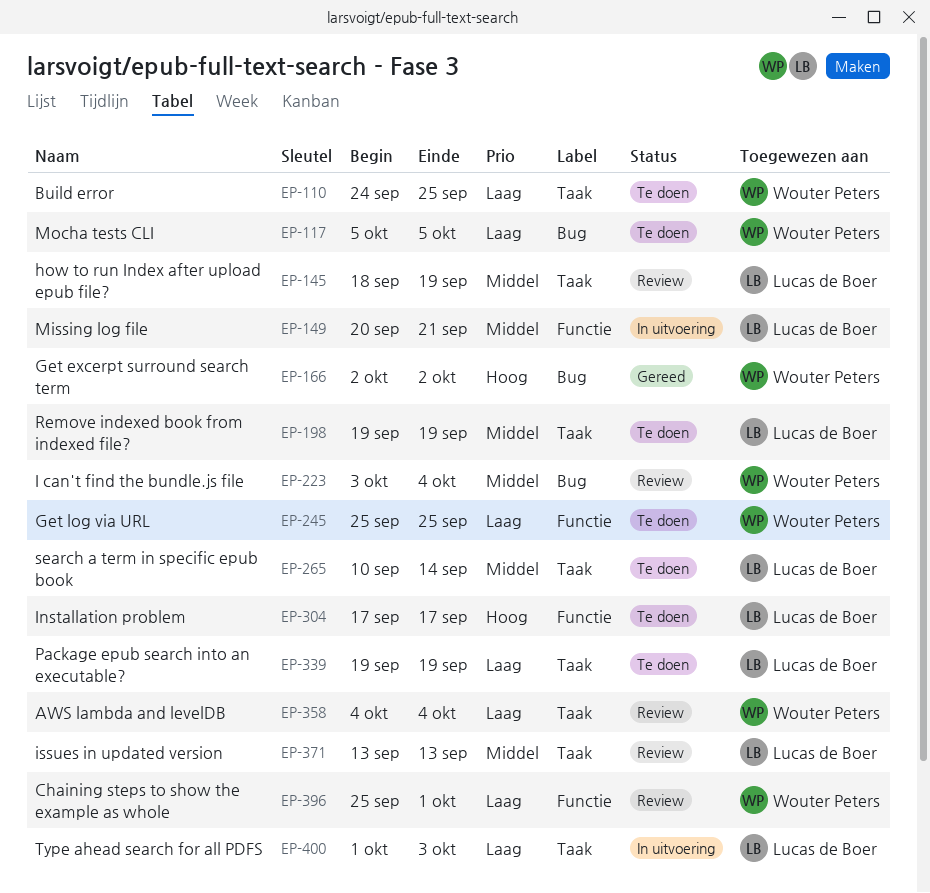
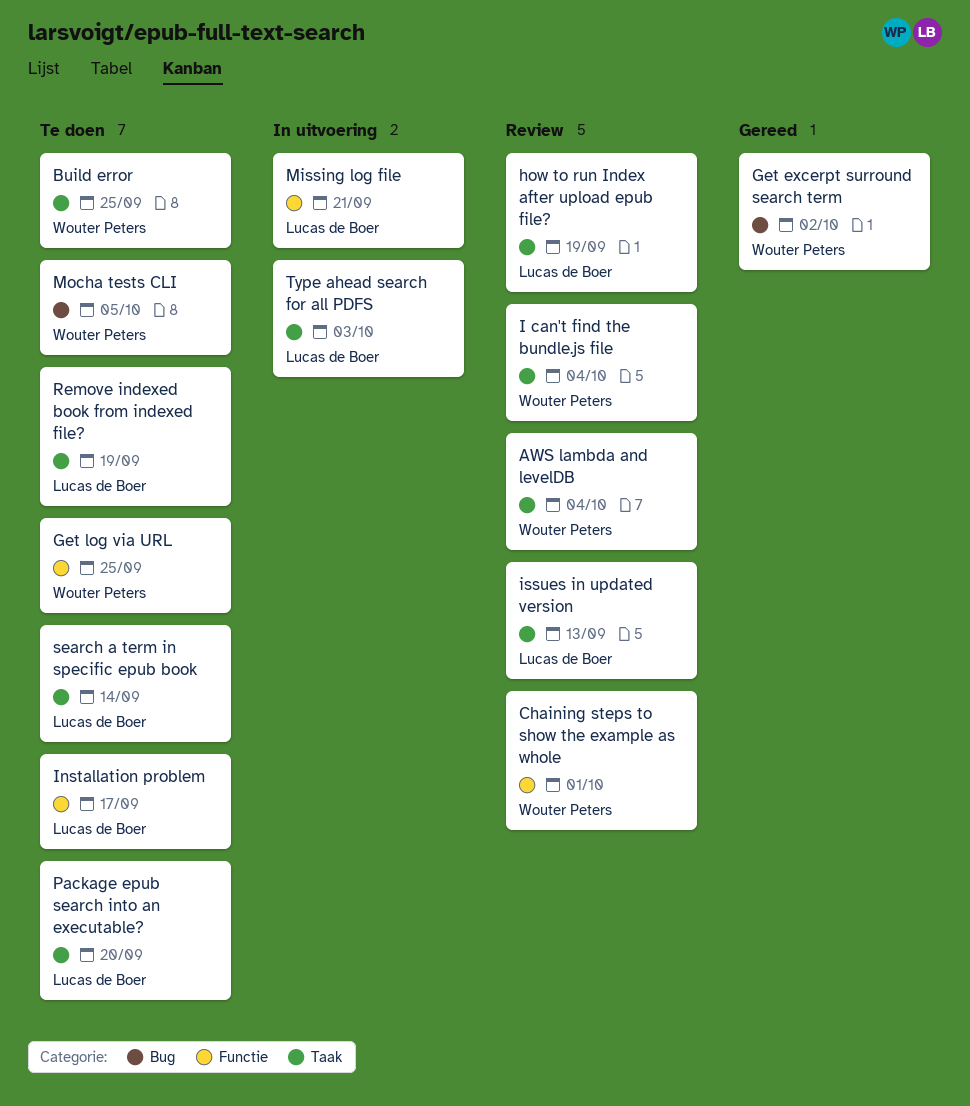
I can't find the bundle.js file, label: Bug -> Taak
Package epub search into an executable?, due: Sep 19 -> Sep 20

